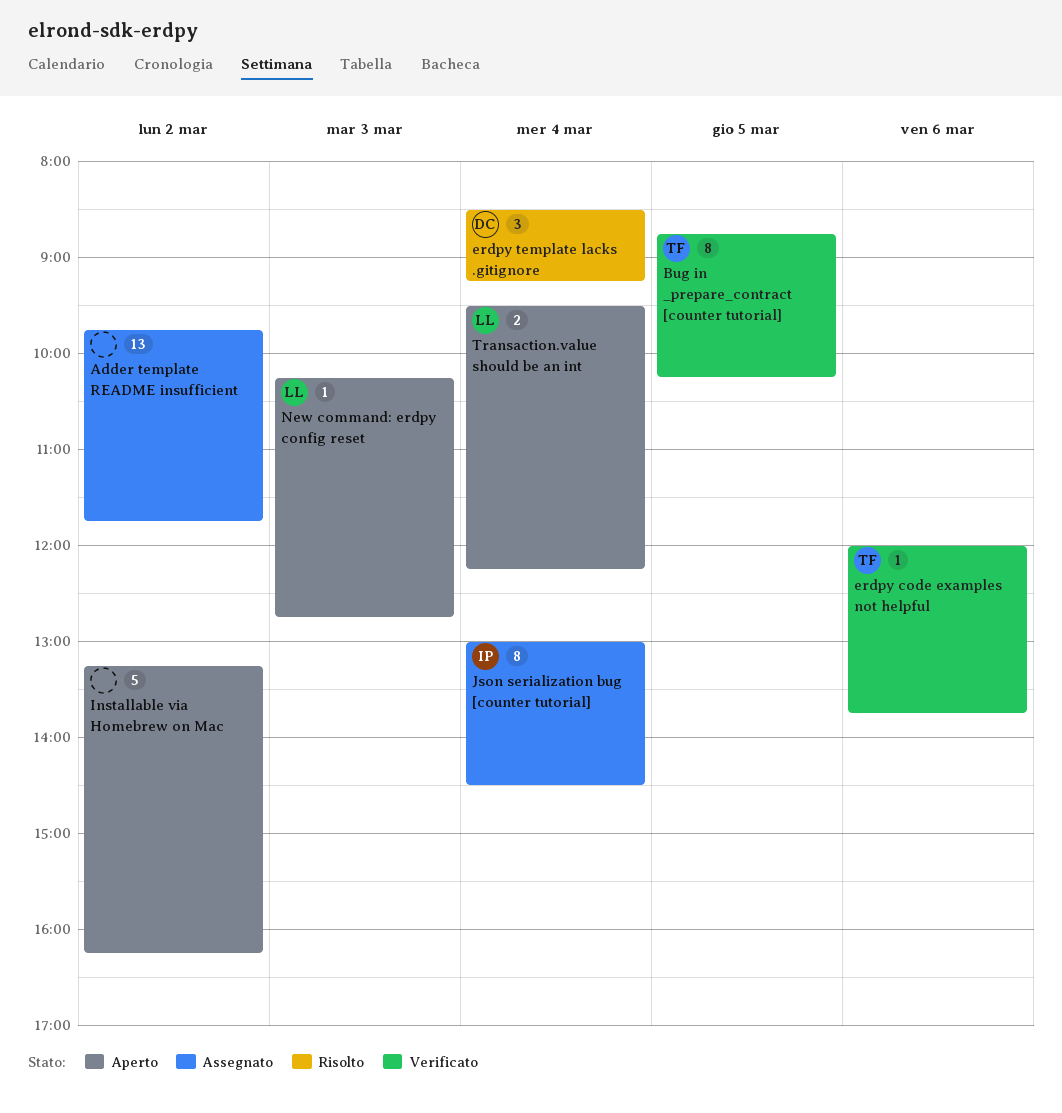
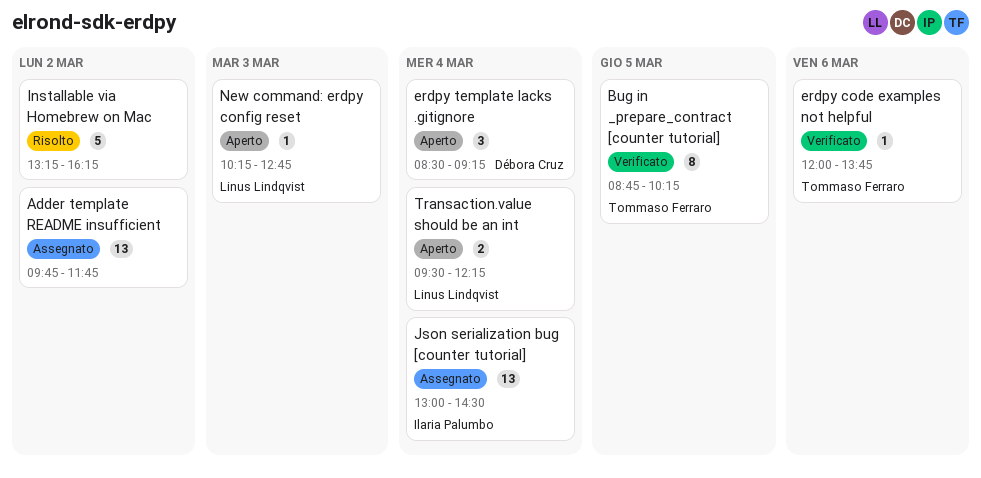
erdpy template lacks .gitignore, status: Risolto -> Aperto
Installable via Homebrew on Mac, status: Aperto -> Risolto
Json serialization bug [counter tutorial], estimate: 8 -> 13

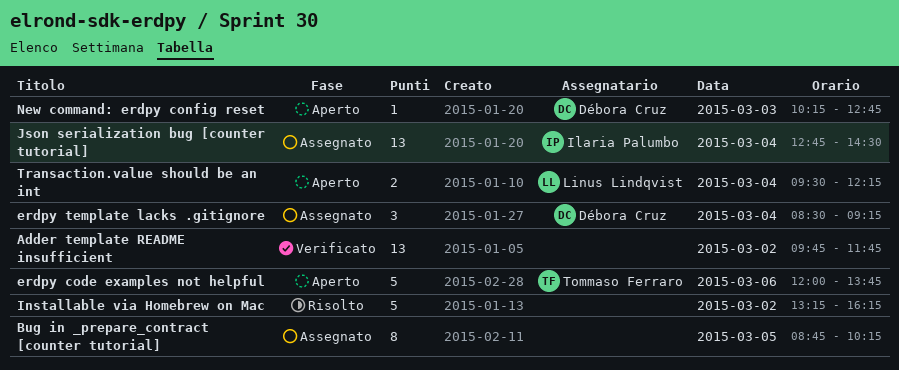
Adder template README insufficient, status: Assegnato -> Verificato
Bug in _prepare_contract [counter tutorial], status: Verificato -> Assegnato
Bug in _prepare_contract [counter tutorial], owner: Tommaso Ferraro -> none
erdpy code examples not helpful, status: Verificato -> Aperto
erdpy code examples not helpful, estimate: 1 -> 5
erdpy template lacks .gitignore, status: Aperto -> Assegnato
Json serialization bug [counter tutorial], begins: 13:00 -> 12:45
New command: erdpy config reset, owner: Linus Lindqvist -> Débora Cruz

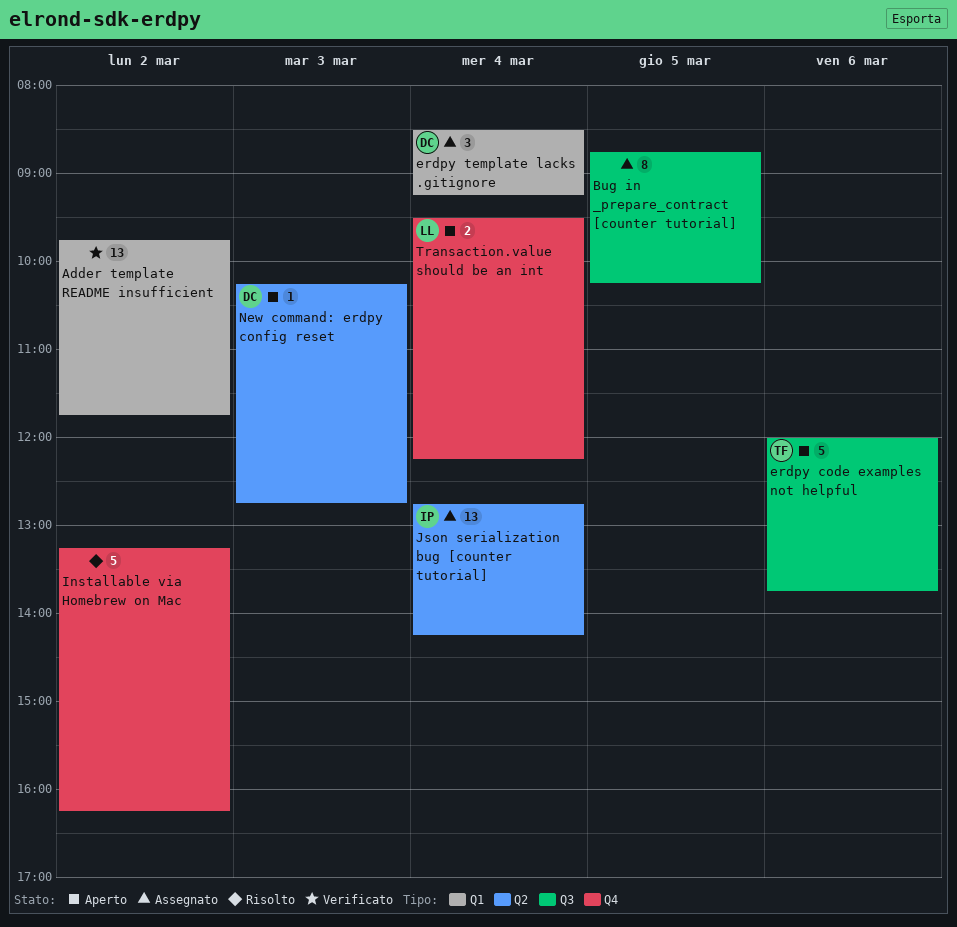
Json serialization bug [counter tutorial], ends: 14:30 -> 14:15

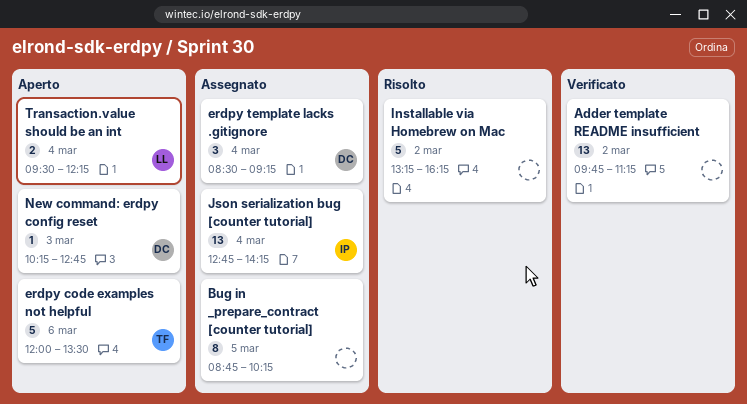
Adder template README insufficient, ends: 11:45 -> 11:15
erdpy code examples not helpful, ends: 13:45 -> 13:30

